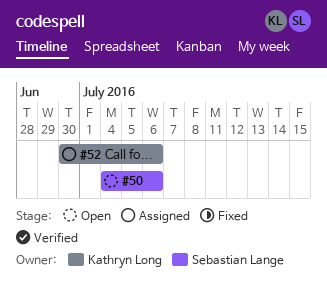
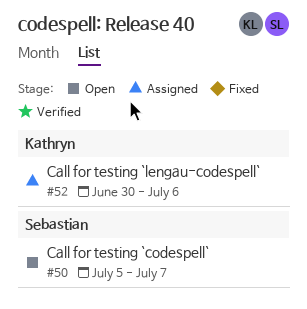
#50, start: Jul 4 -> Jul 5
#50, due: Jul 6 -> Jul 7

